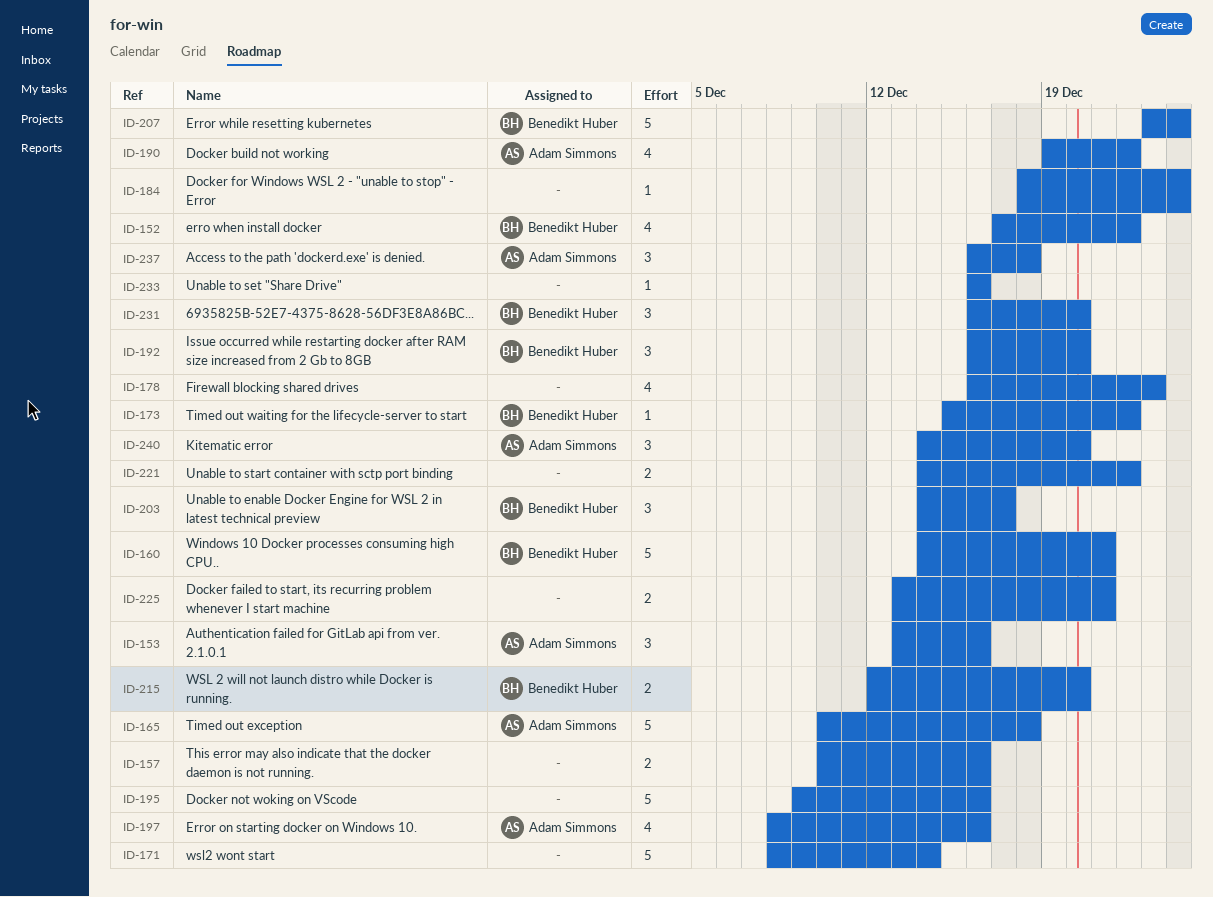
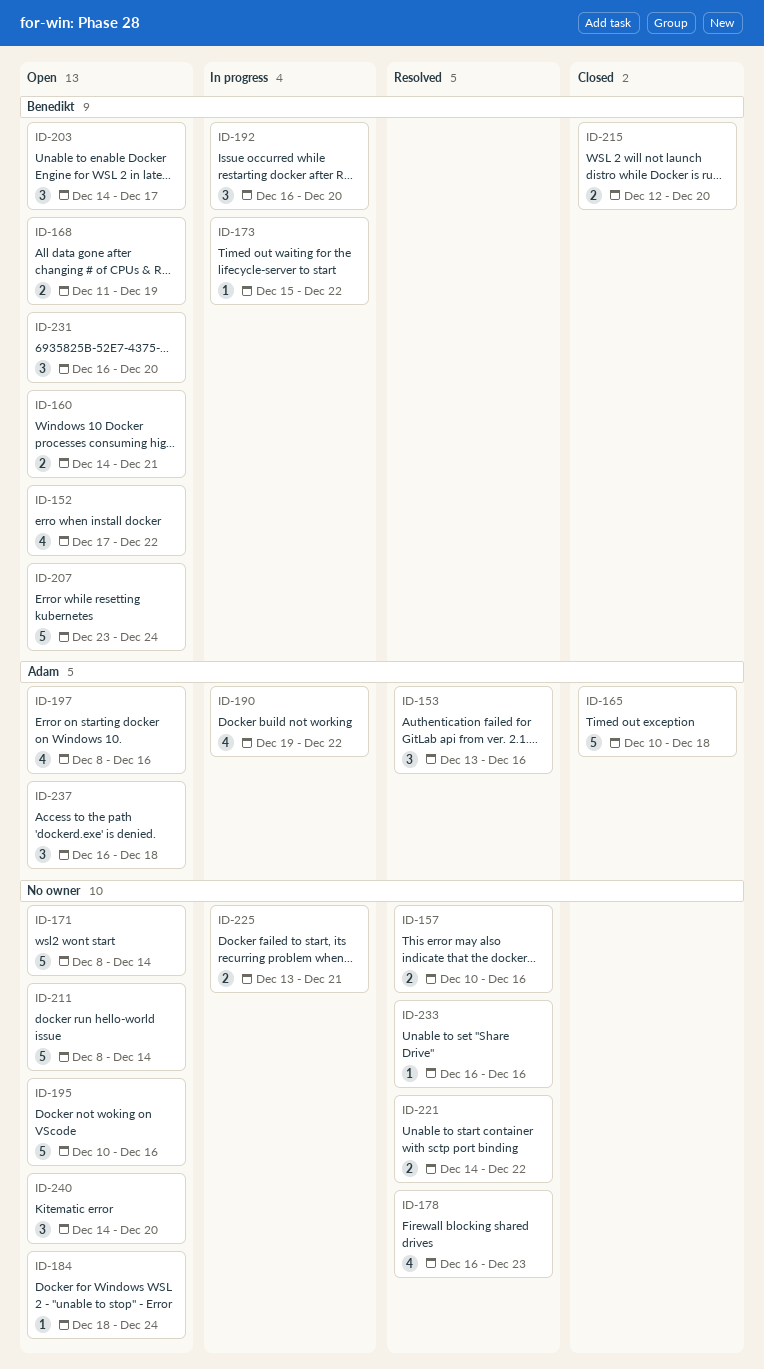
ID-160, estimate: 5 -> 2
ID-168: none -> present
ID-195, start: Dec 9 -> Dec 10
ID-211: none -> present
ID-240, owner: Adam Simmons -> none

